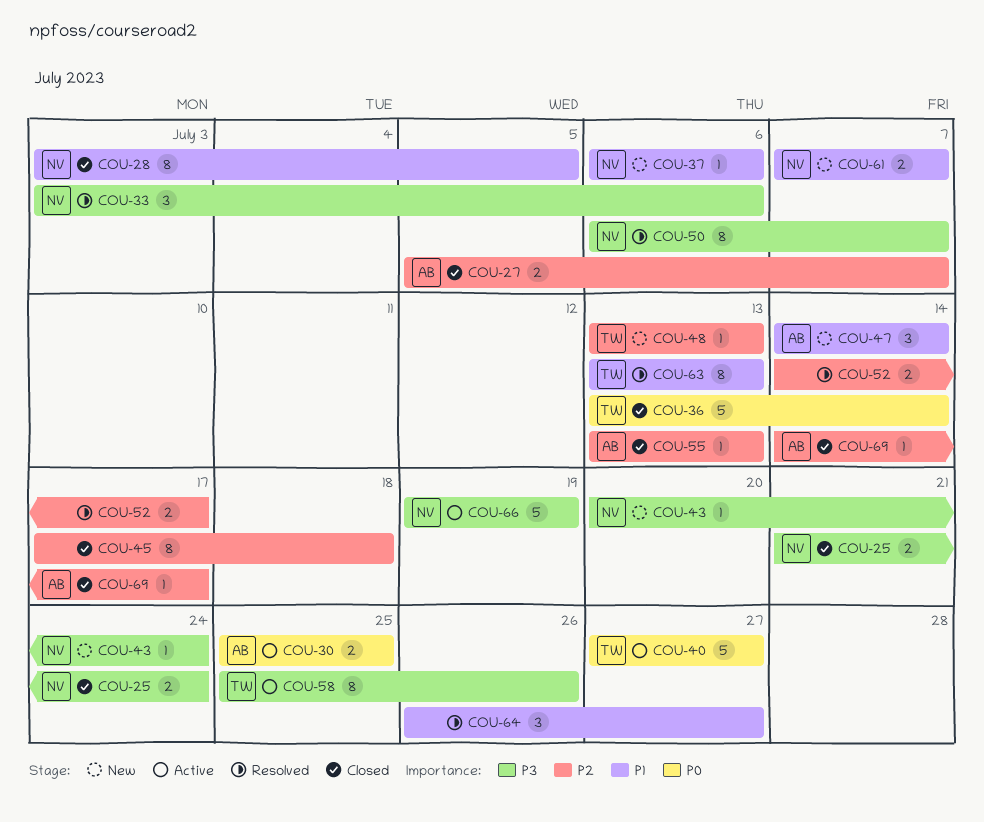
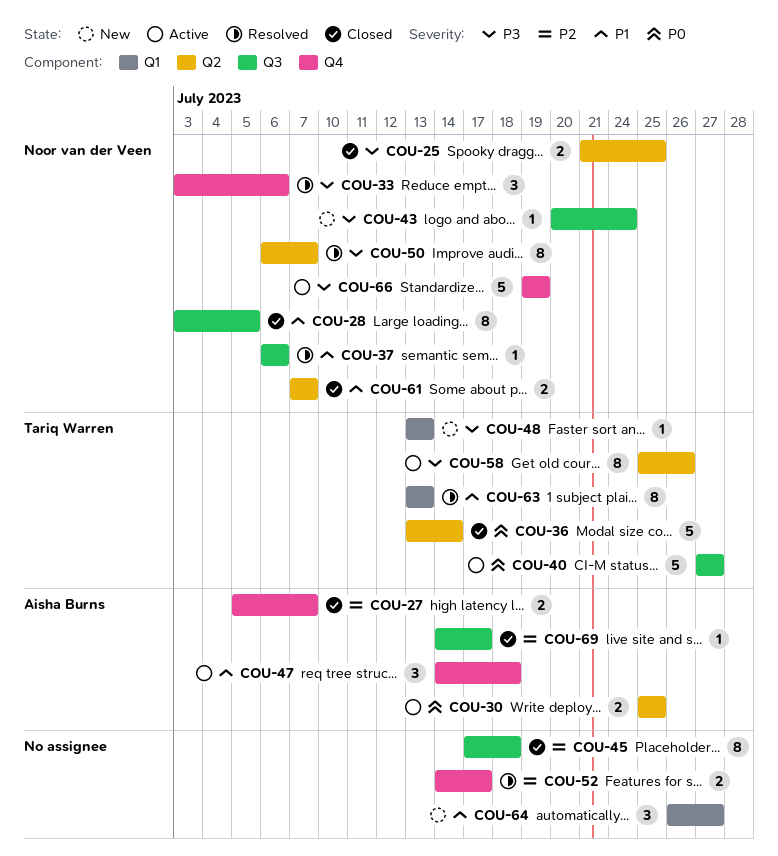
COU-25, due: Jul 24 -> Jul 25
COU-37, status: New -> Resolved
COU-47, status: New -> Active
COU-47, due: Jul 14 -> Jul 18
COU-48, priority: P2 -> P3
COU-55: present -> none
COU-61, status: New -> Closed
COU-64, status: Resolved -> New

